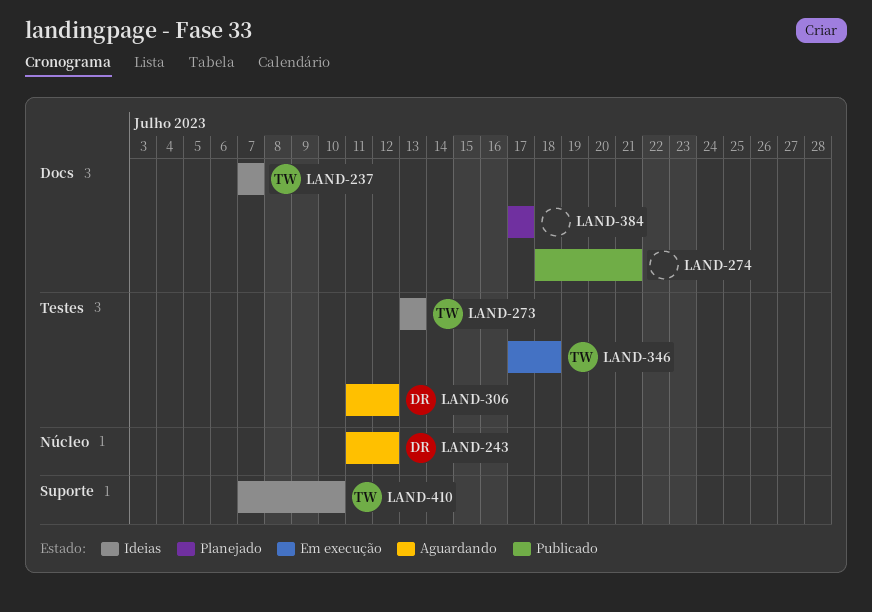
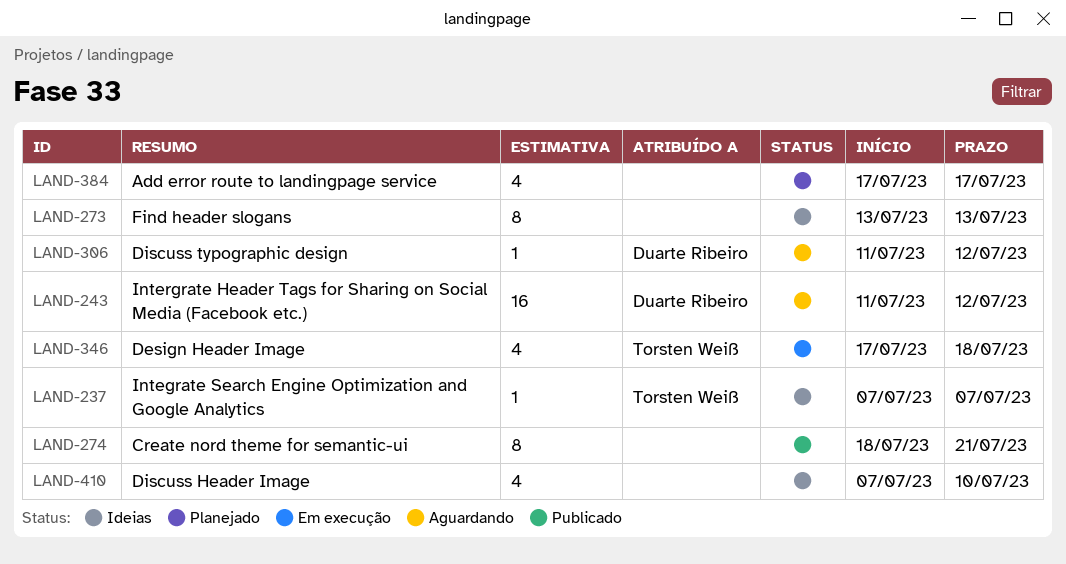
LAND-273, owner: Torsten Weiß -> none
LAND-410, owner: Torsten Weiß -> none

